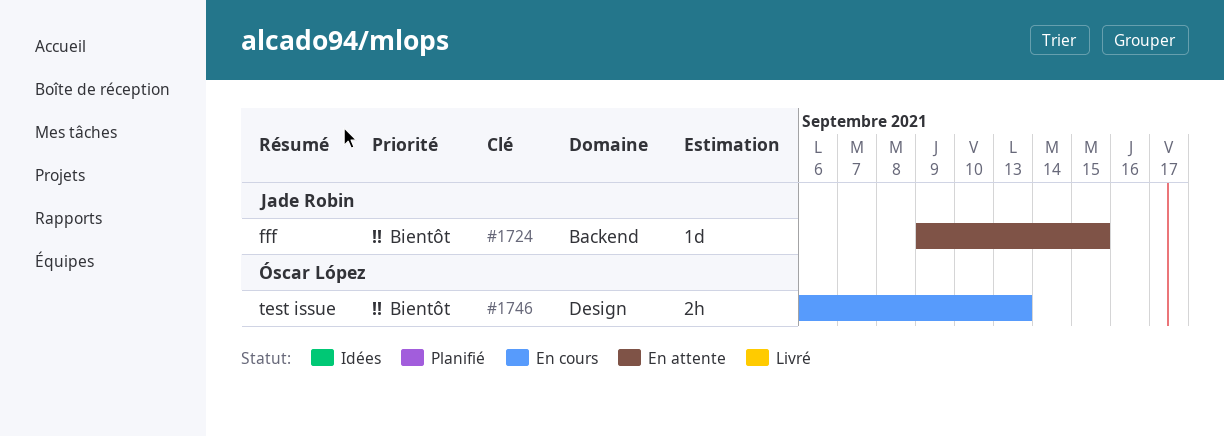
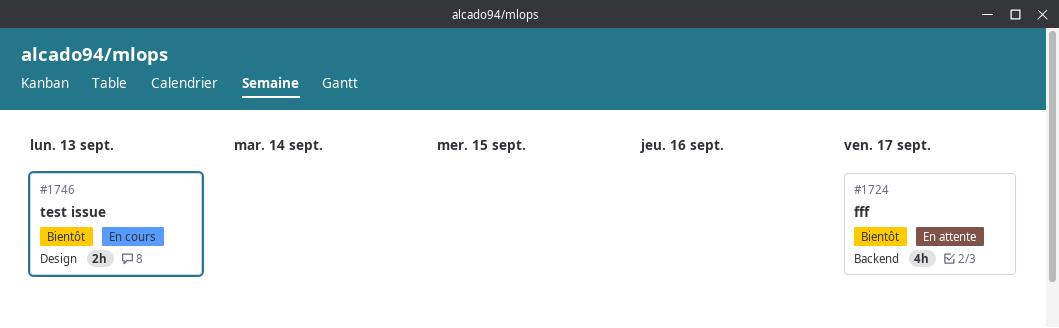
#1724, estimate: 1d -> 4h
#1724, due: Sep 15 -> Sep 17

